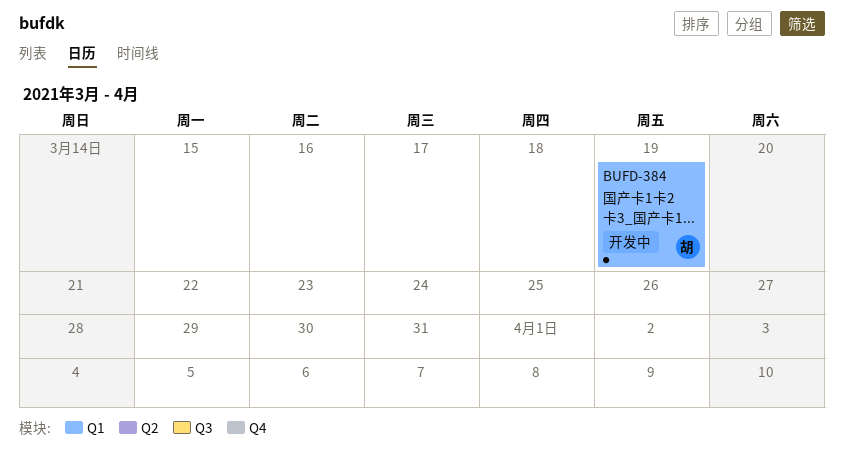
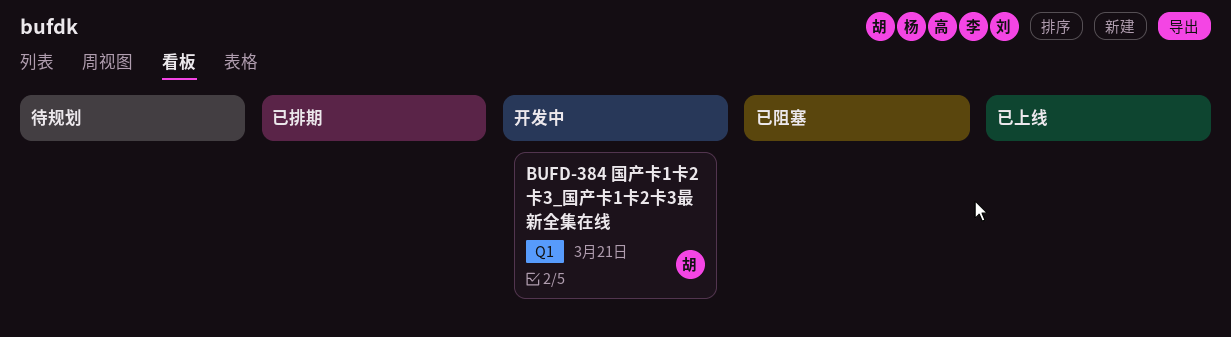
BUFD-384, due: Mar 19 -> Mar 21

